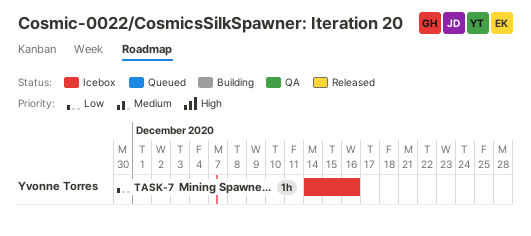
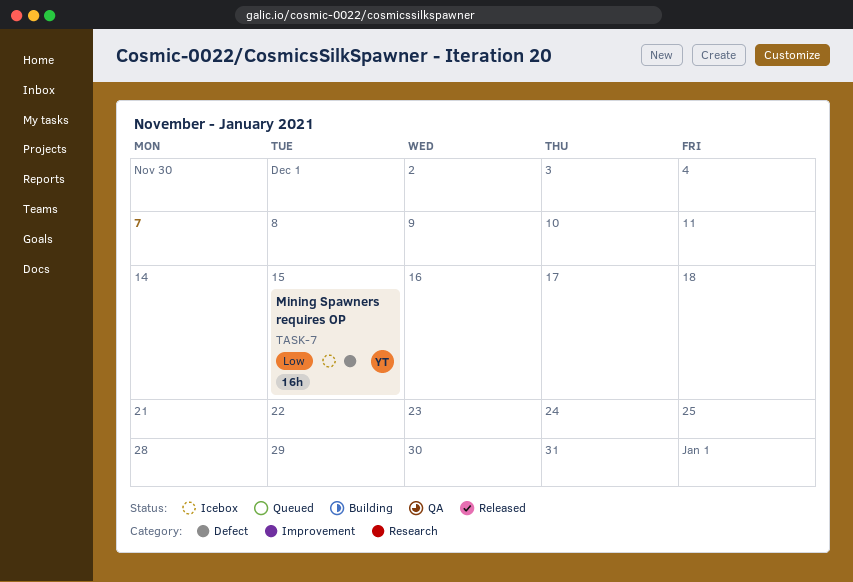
TASK-7, estimate: 1h -> 16h
TASK-7, due: Dec 16 -> Dec 15

